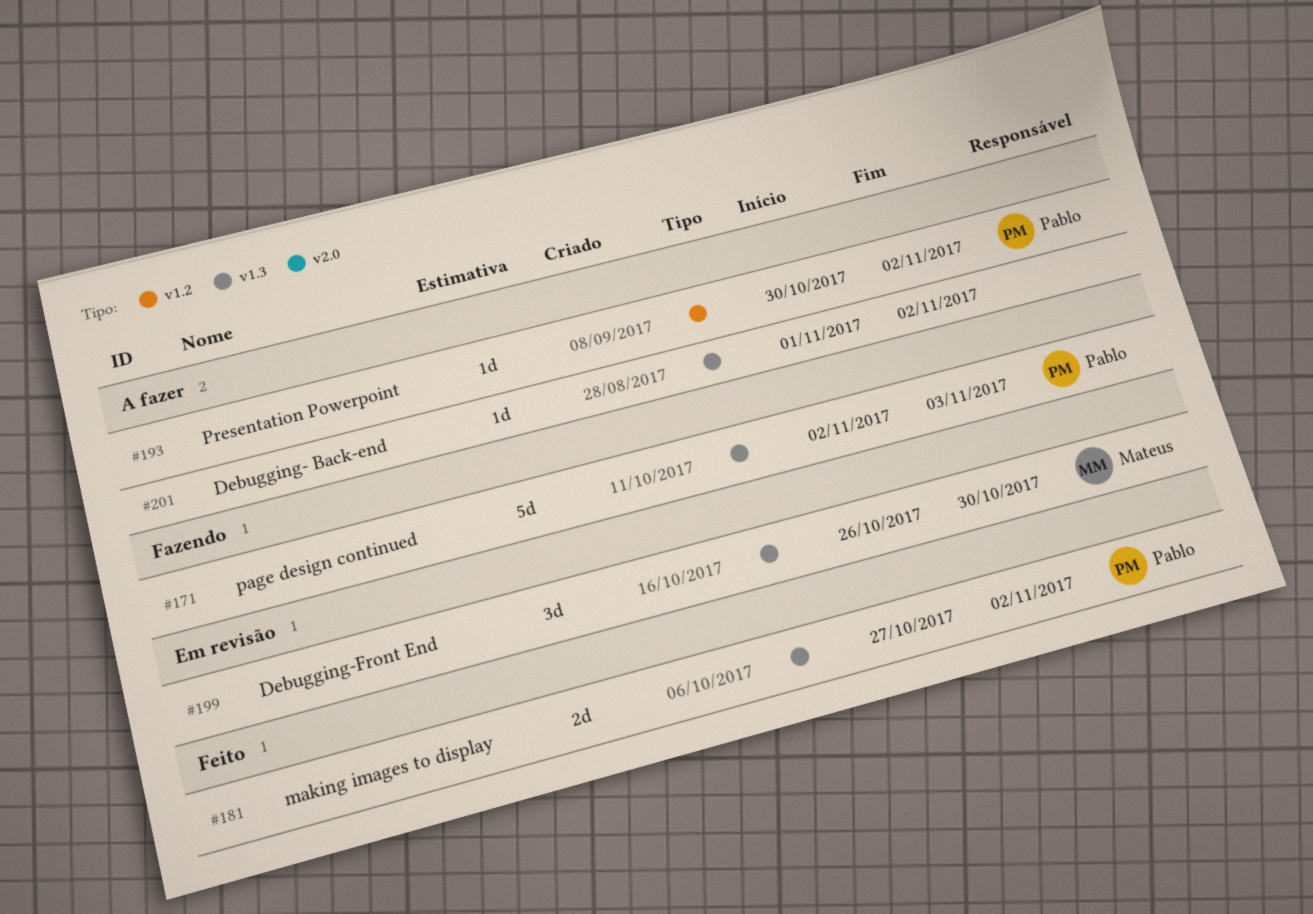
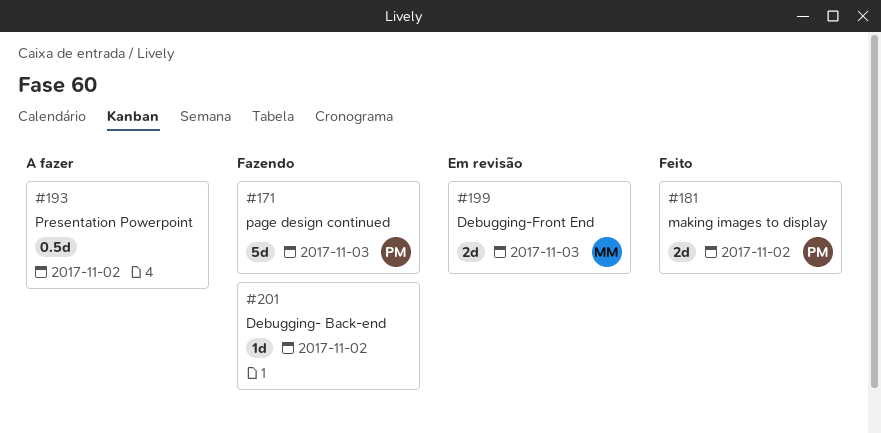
#193, owner: Pablo -> none
#193, estimate: 1d -> 0.5d
#199, estimate: 3d -> 2d
#199, due: Oct 30 -> Nov 3
#201, status: A fazer -> Fazendo

